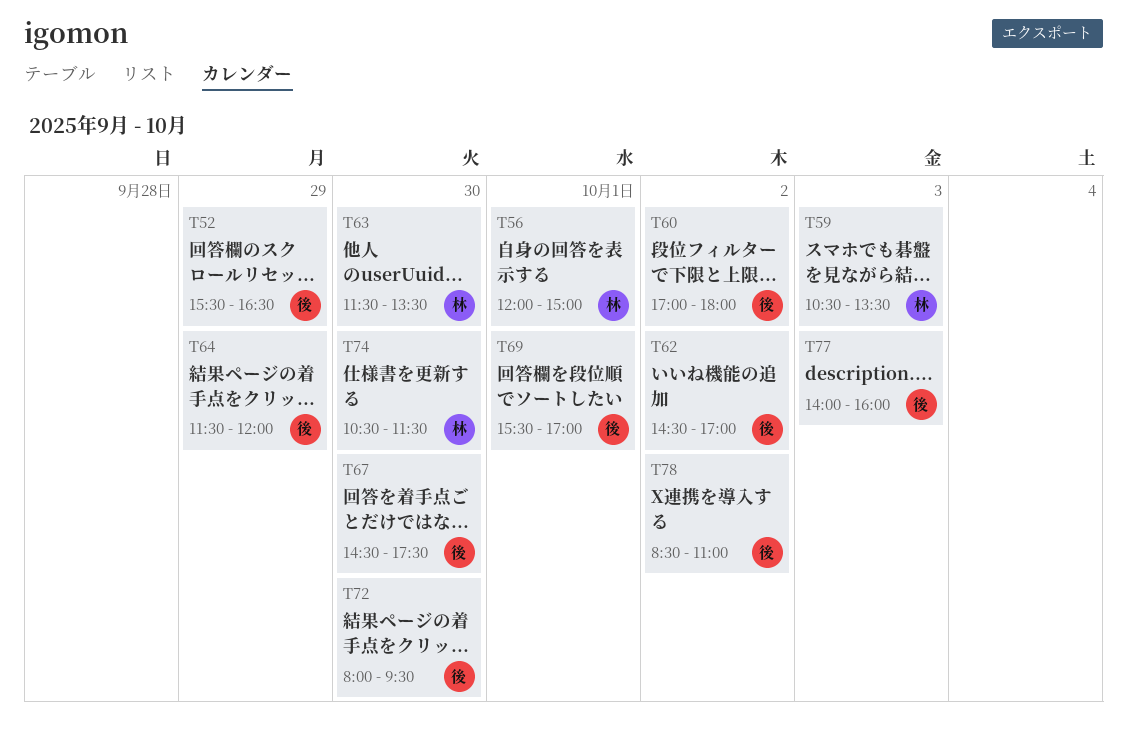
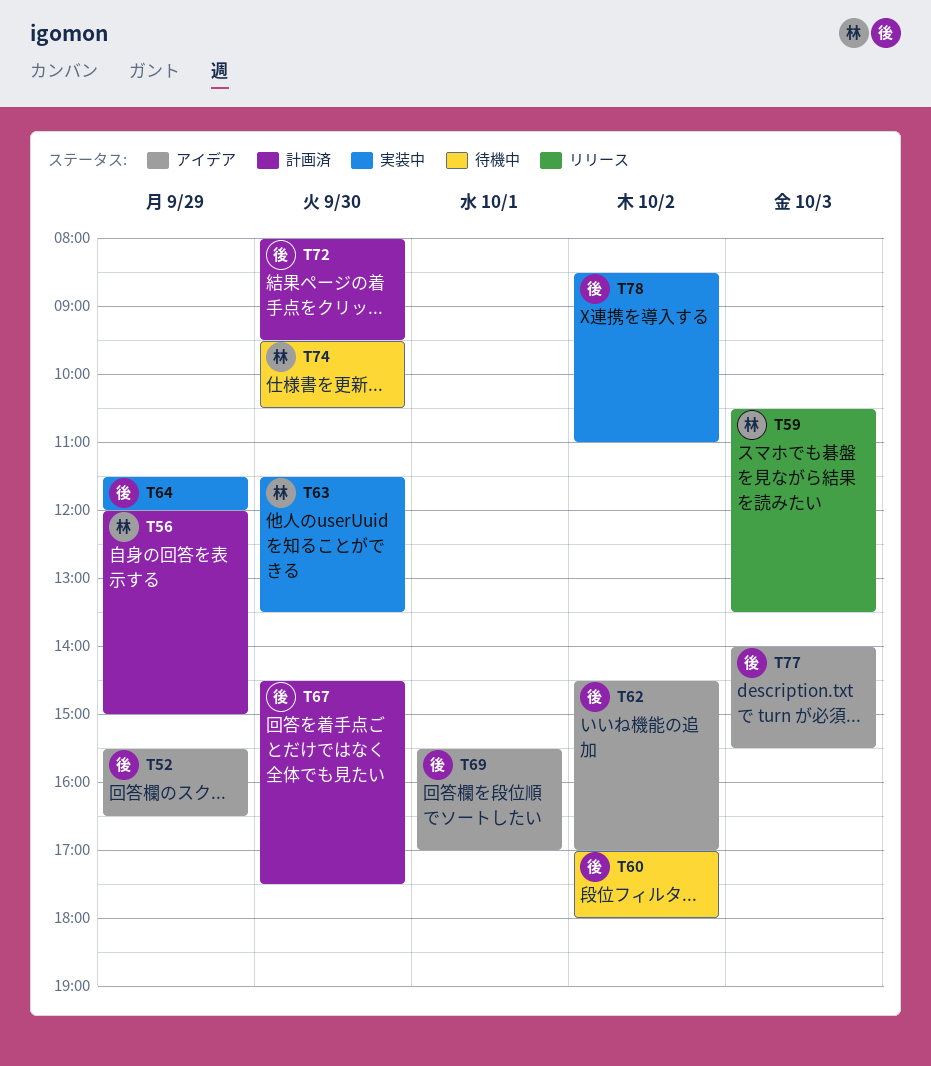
T56, day: Oct 1 -> Sep 29
T74, begins: 10:30 -> 09:30
T74, ends: 11:30 -> 10:30
T77, ends: 16:00 -> 15:30

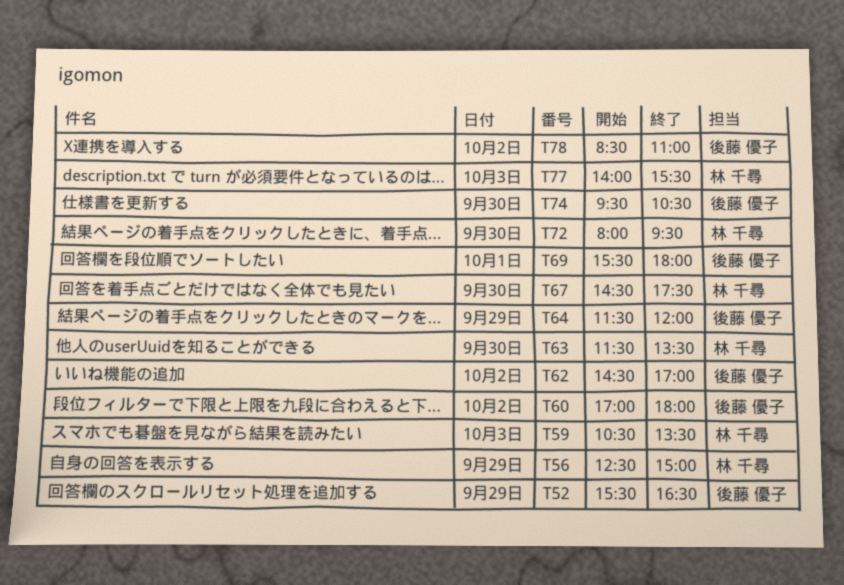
T56, begins: 12:00 -> 12:30
T67, owner: 後藤 優子 -> 林 千尋
T69, ends: 17:00 -> 18:00
T72, owner: 後藤 優子 -> 林 千尋
T74, owner: 林 千尋 -> 後藤 優子
T77, owner: 後藤 優子 -> 林 千尋

